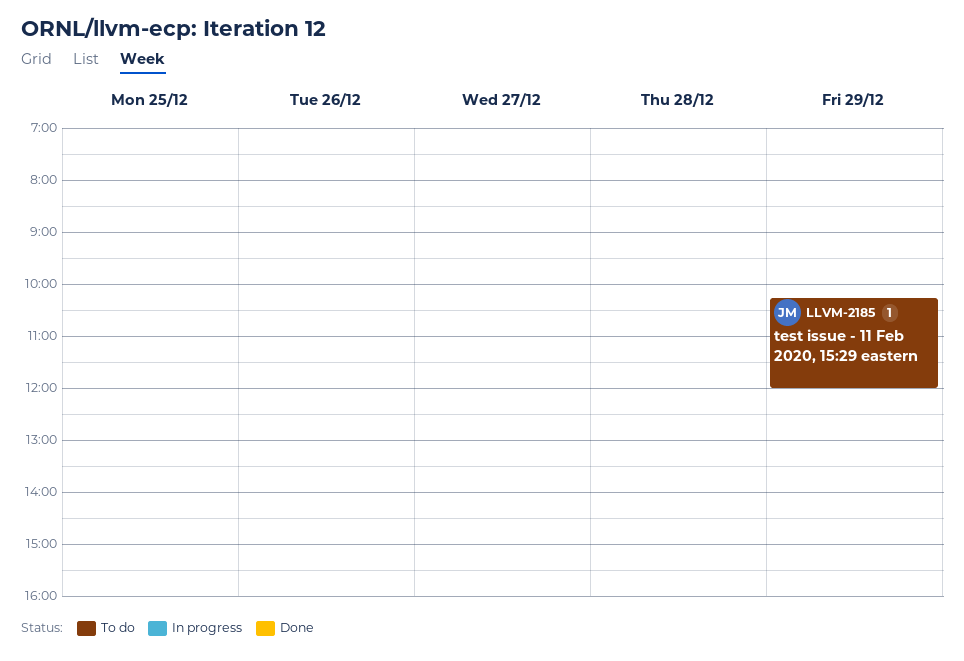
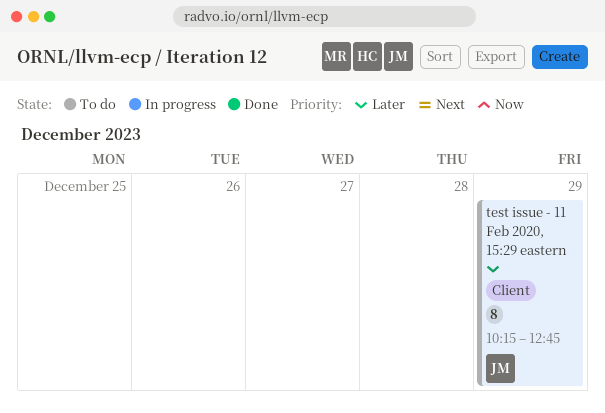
test issue - 11 Feb 2020, 15:29 eastern, estimate: 1 -> 8
test issue - 11 Feb 2020, 15:29 eastern, ends: 12:00 -> 12:45

